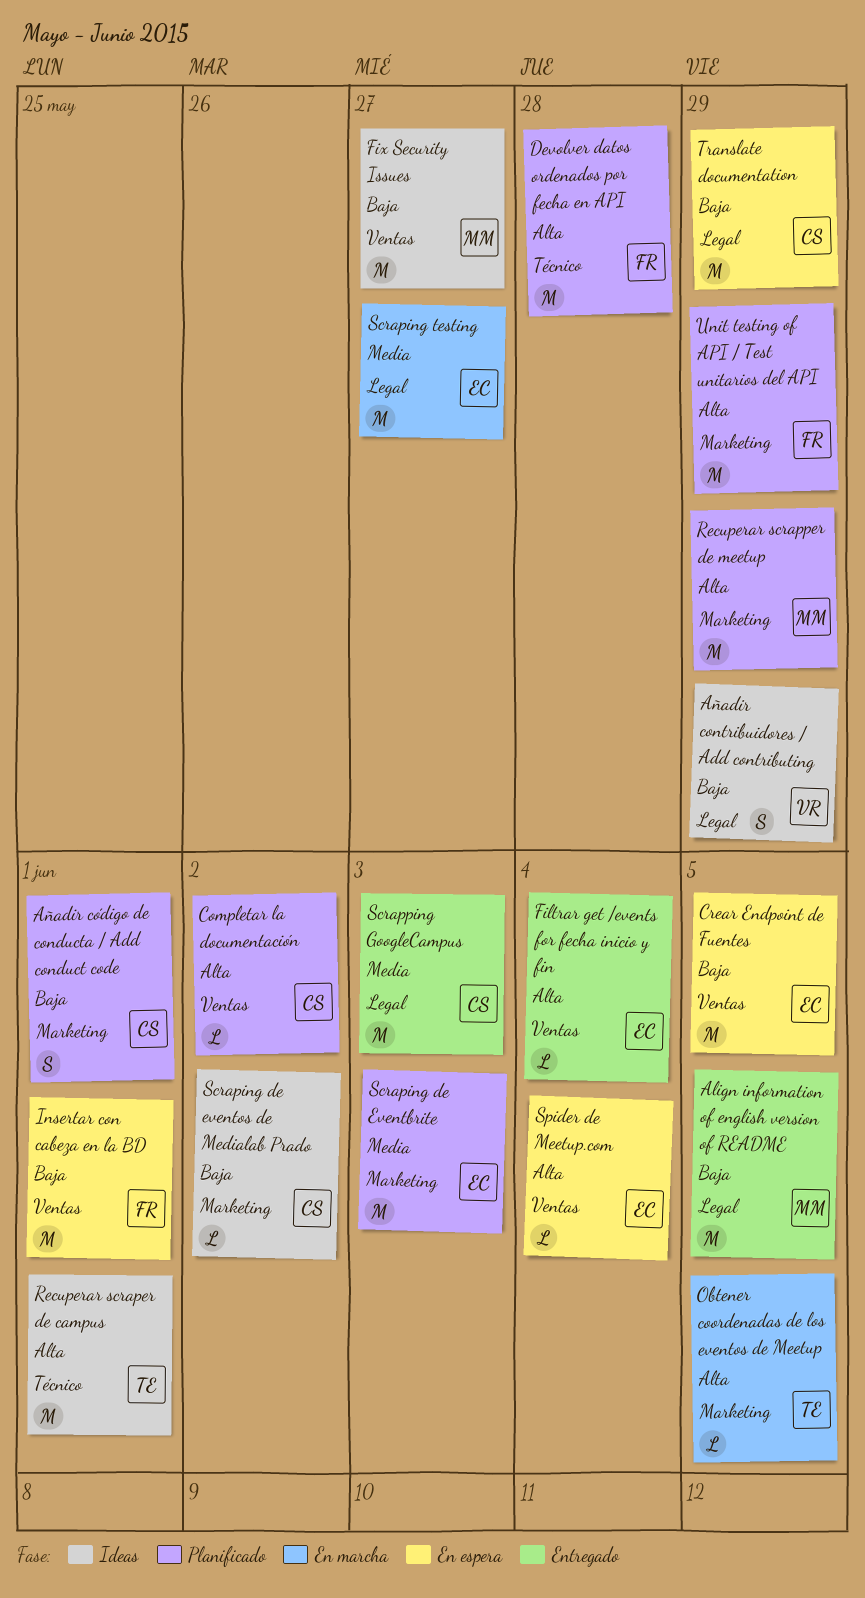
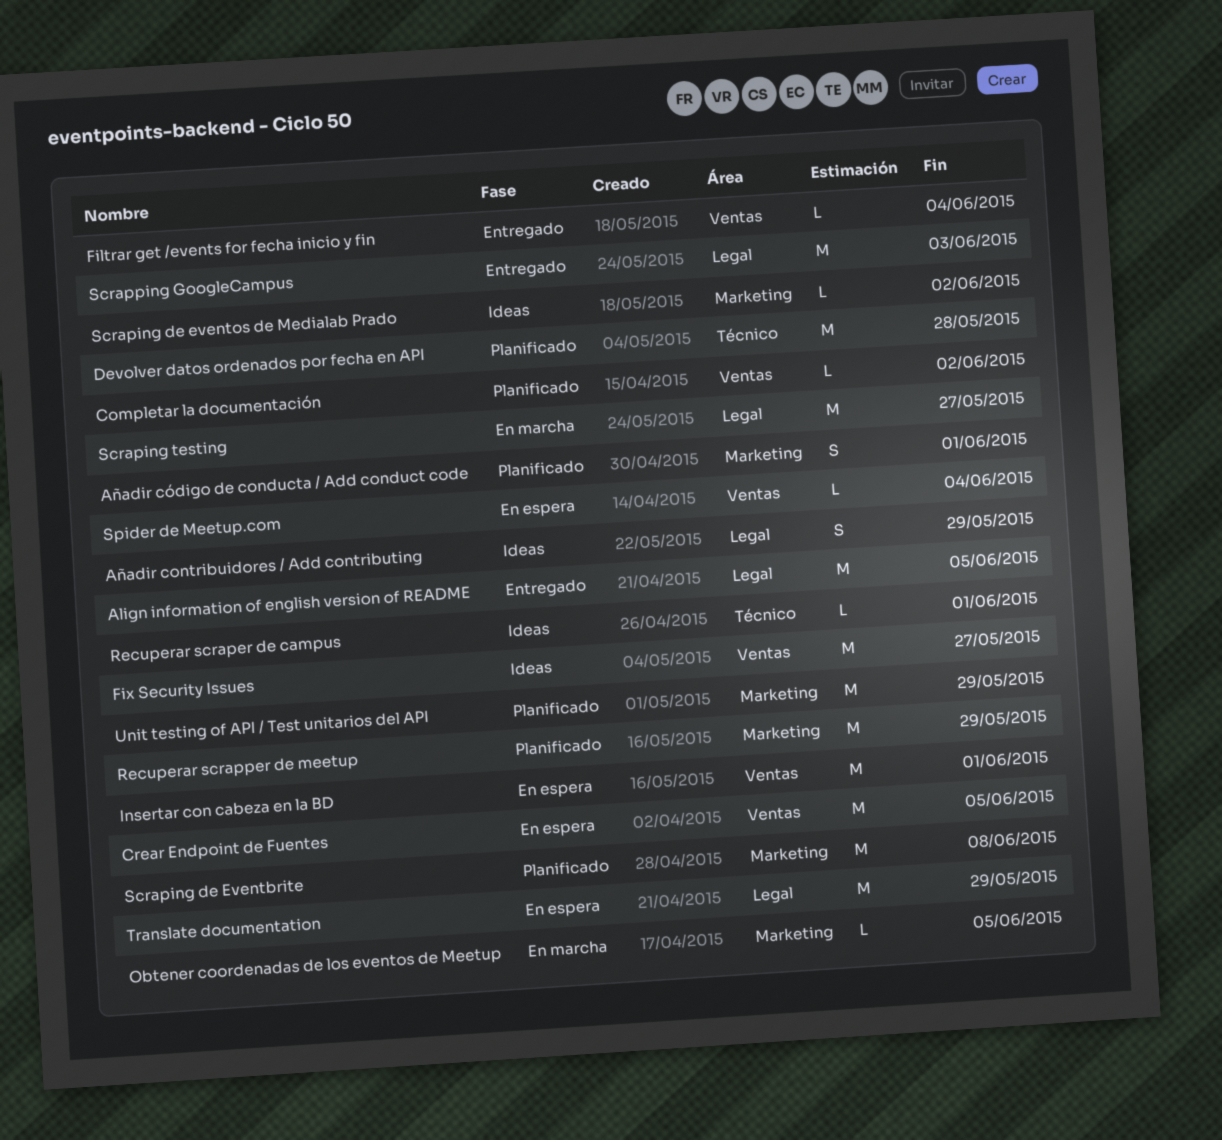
Recuperar scraper de campus, estimate: M -> L
Scraping de Eventbrite, due: Jun 3 -> Jun 8

